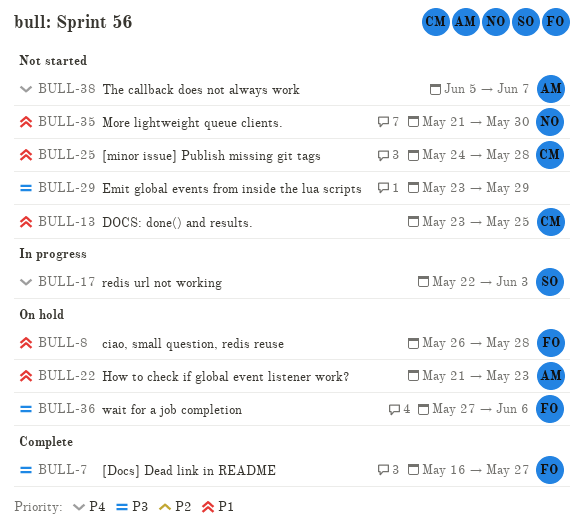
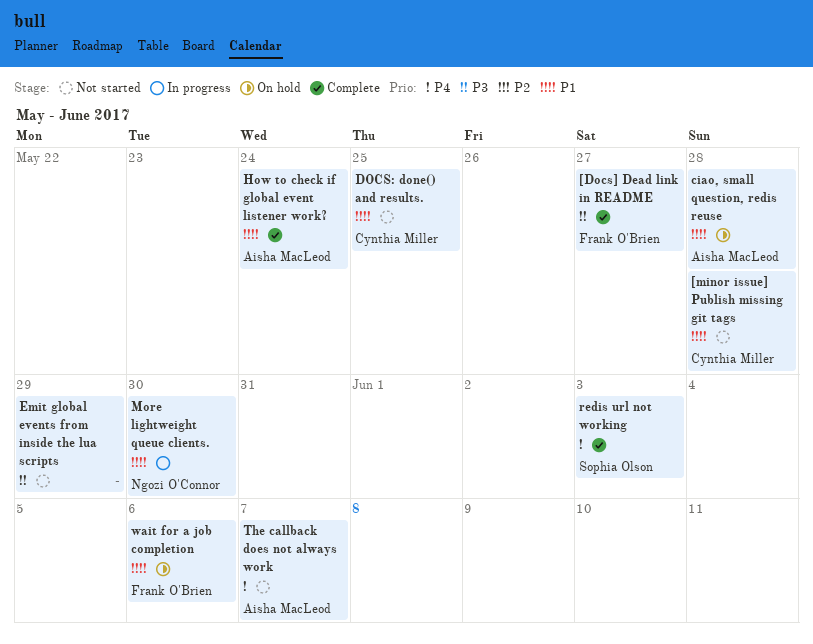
ciao, small question, redis reuse, owner: Frank O'Brien -> Aisha MacLeod
How to check if global event listener work?, status: On hold -> Complete
How to check if global event listener work?, due: May 23 -> May 24
More lightweight queue clients., status: Not started -> In progress
redis url not working, status: In progress -> Complete
wait for a job completion, priority: P3 -> P1

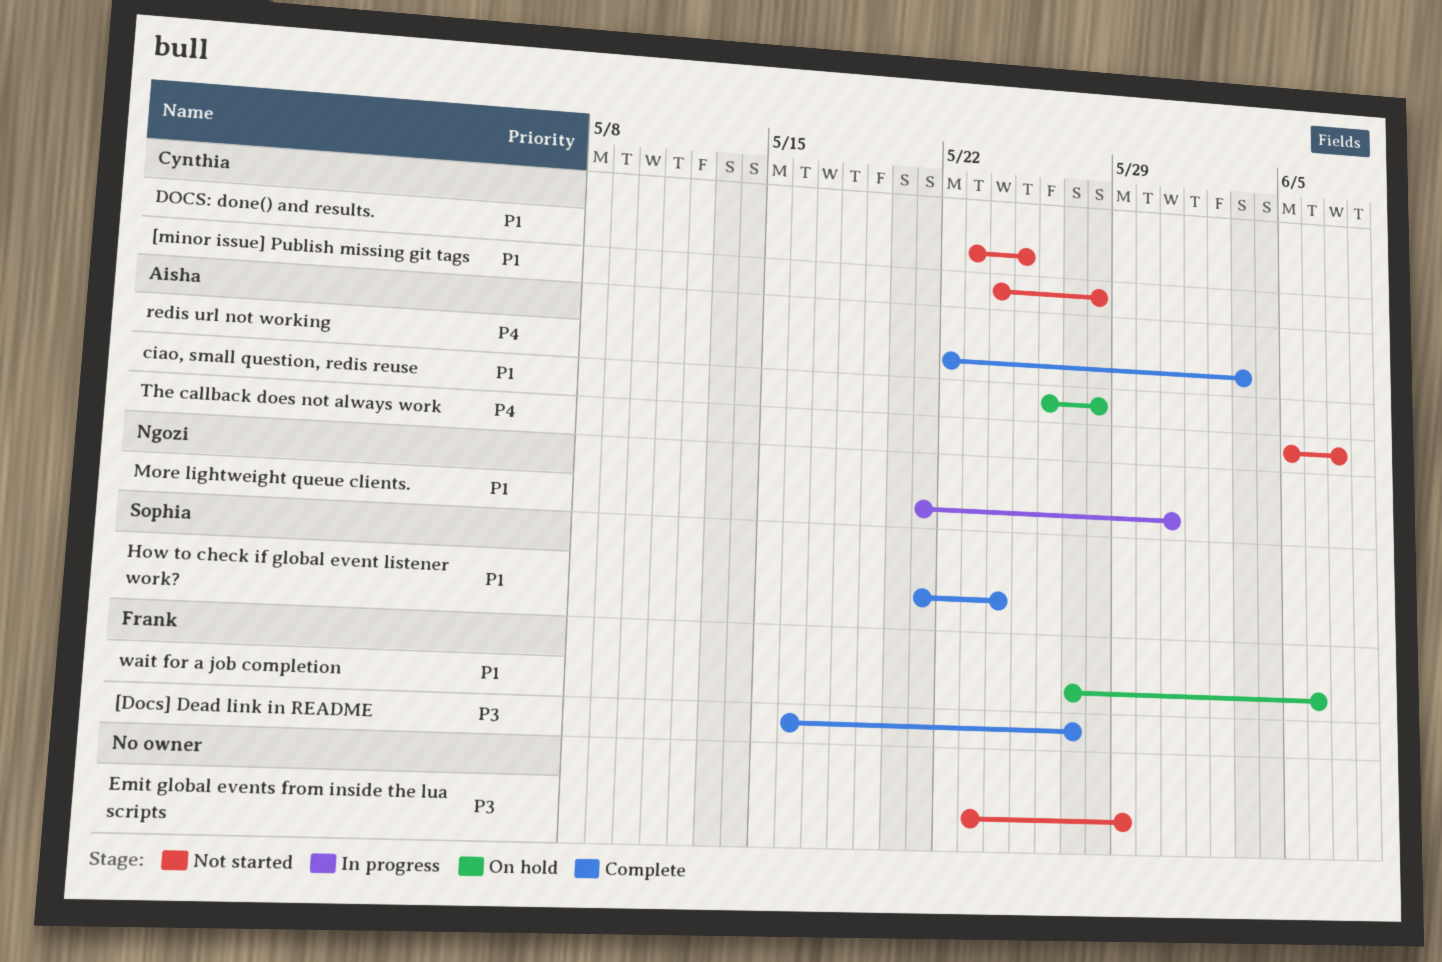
How to check if global event listener work?, owner: Aisha MacLeod -> Sophia Olson
More lightweight queue clients., due: May 30 -> May 31
redis url not working, owner: Sophia Olson -> Aisha MacLeod

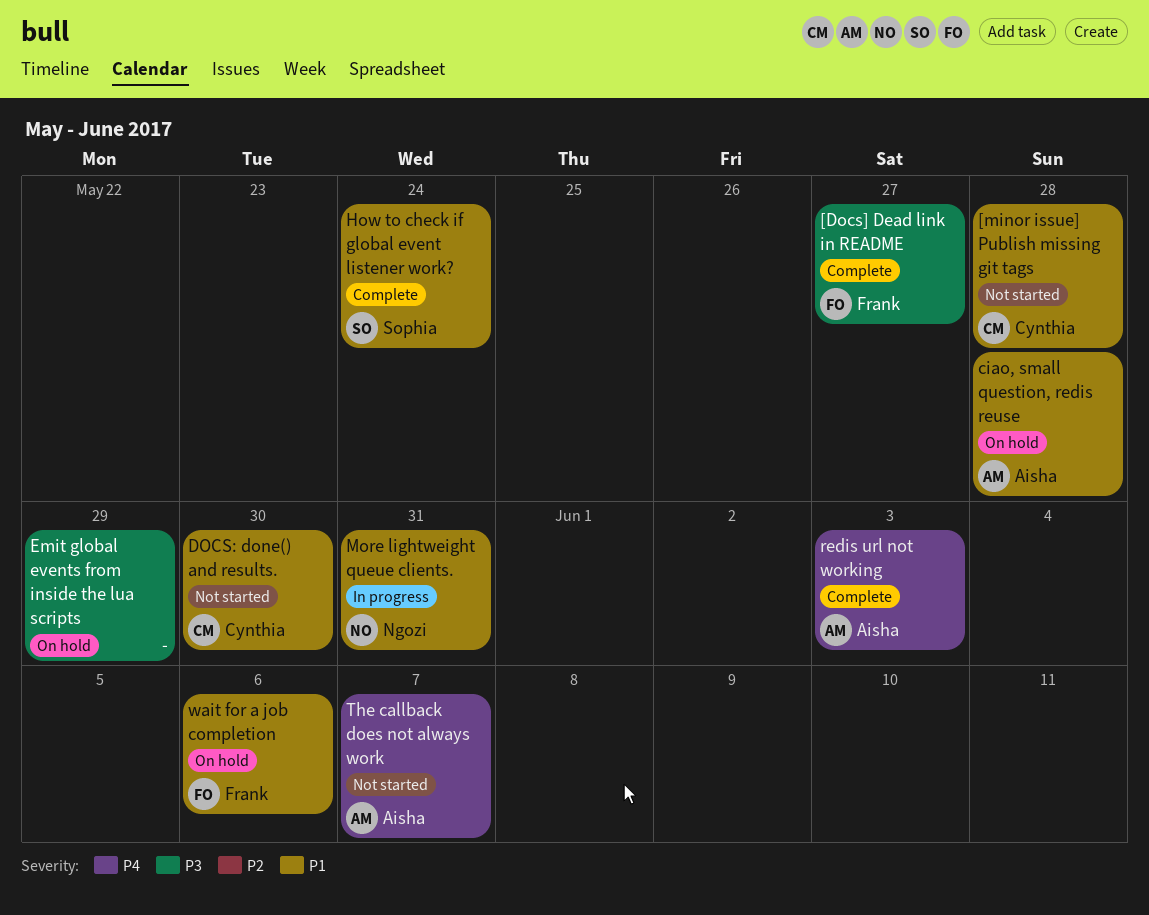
DOCS: done() and results., due: May 25 -> May 30
Emit global events from inside the lua scripts, status: Not started -> On hold

